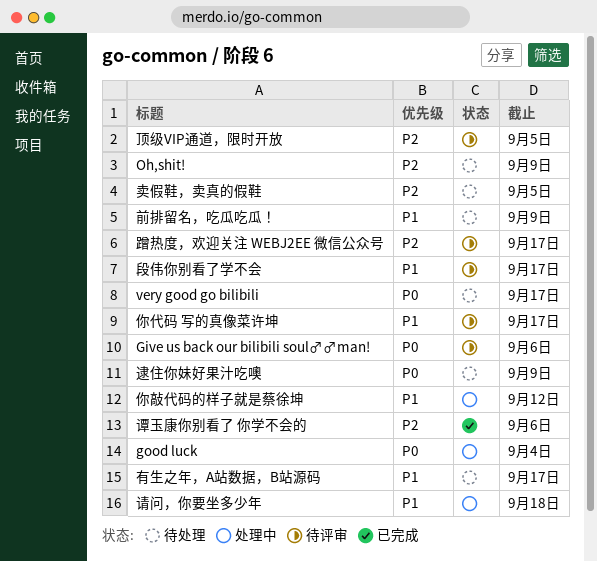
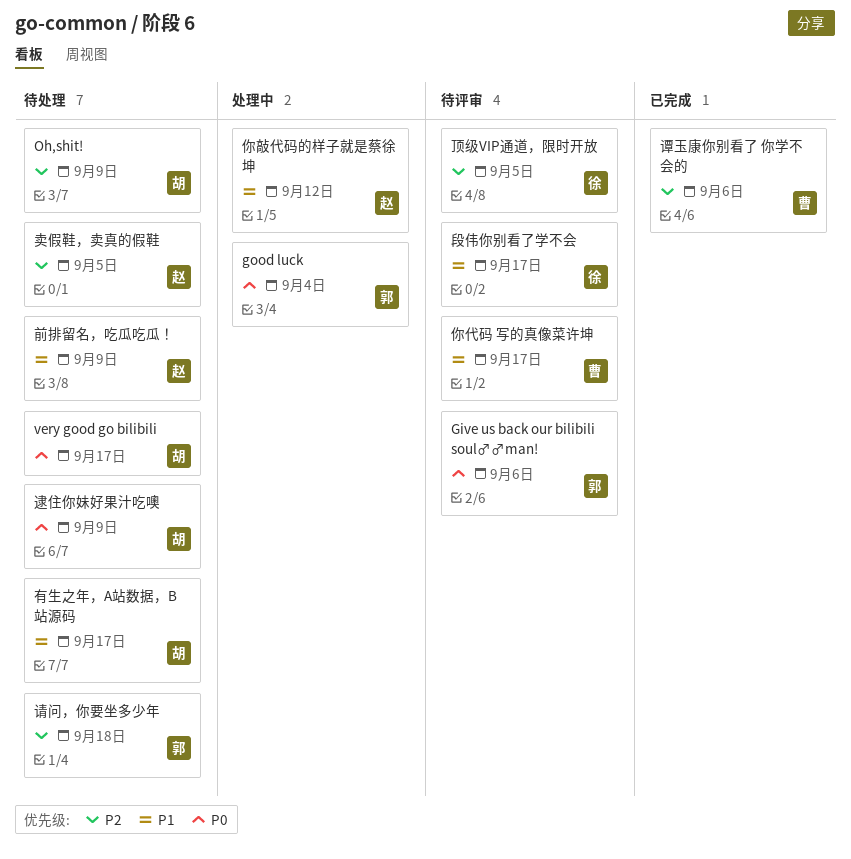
请问，你要坐多少年, status: 处理中 -> 待处理
请问，你要坐多少年, priority: P1 -> P2
蹭热度，欢迎关注 WEBJ2EE 微信公众号: present -> none

